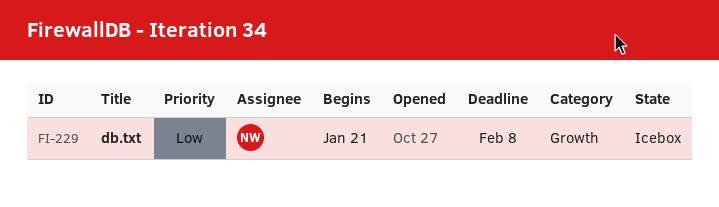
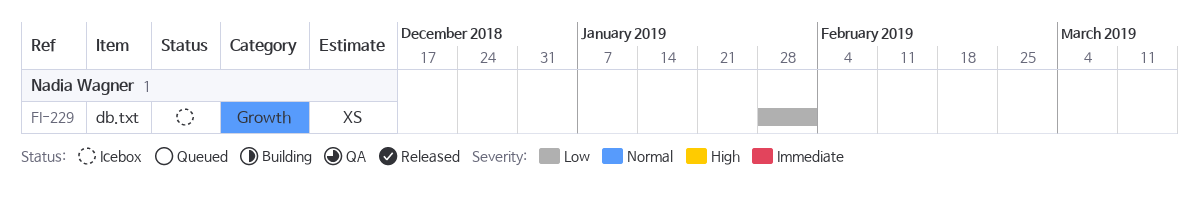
FI-229, start: Jan 21 -> Jan 28
FI-229, due: Feb 8 -> Feb 1

